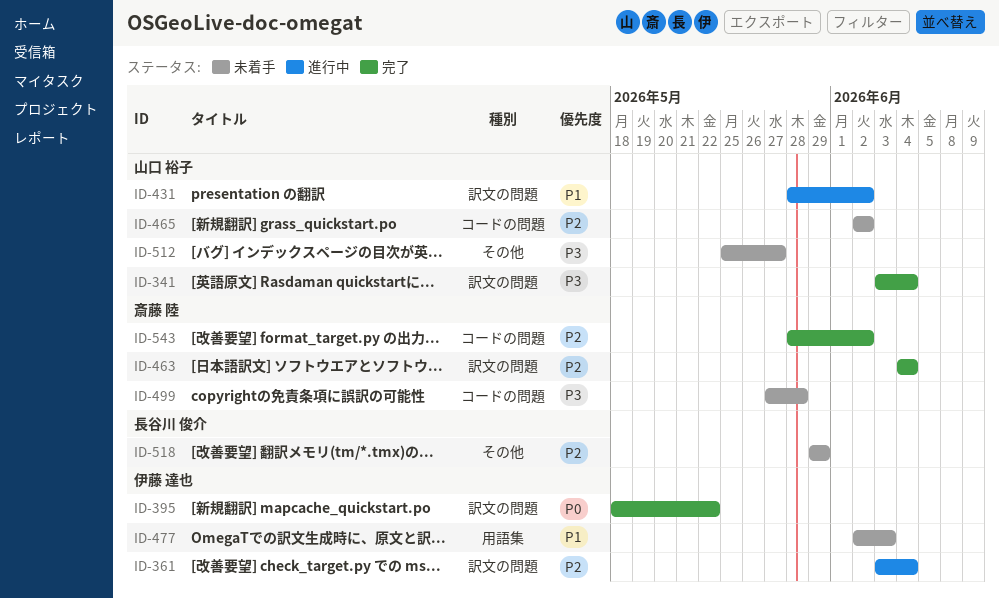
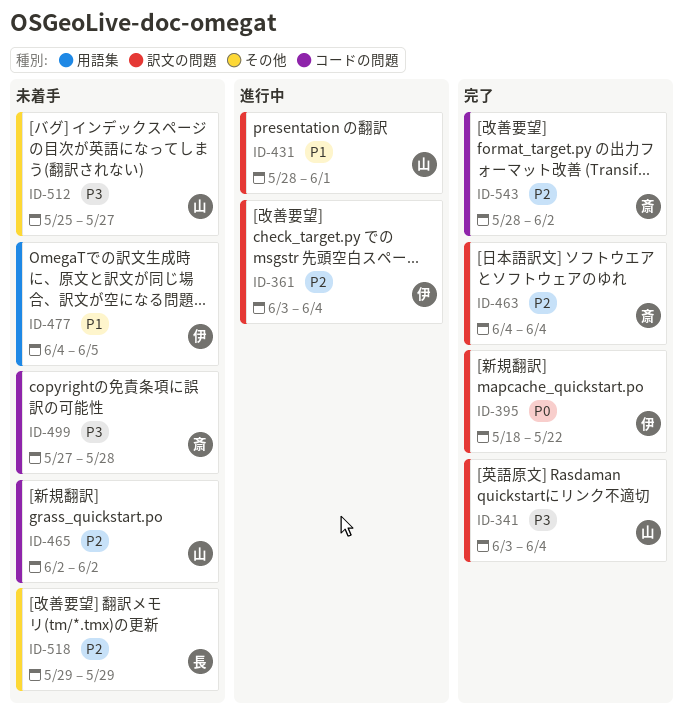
ID-431, due: Jun 2 -> Jun 1
ID-477, start: Jun 2 -> Jun 4
ID-477, due: Jun 3 -> Jun 5

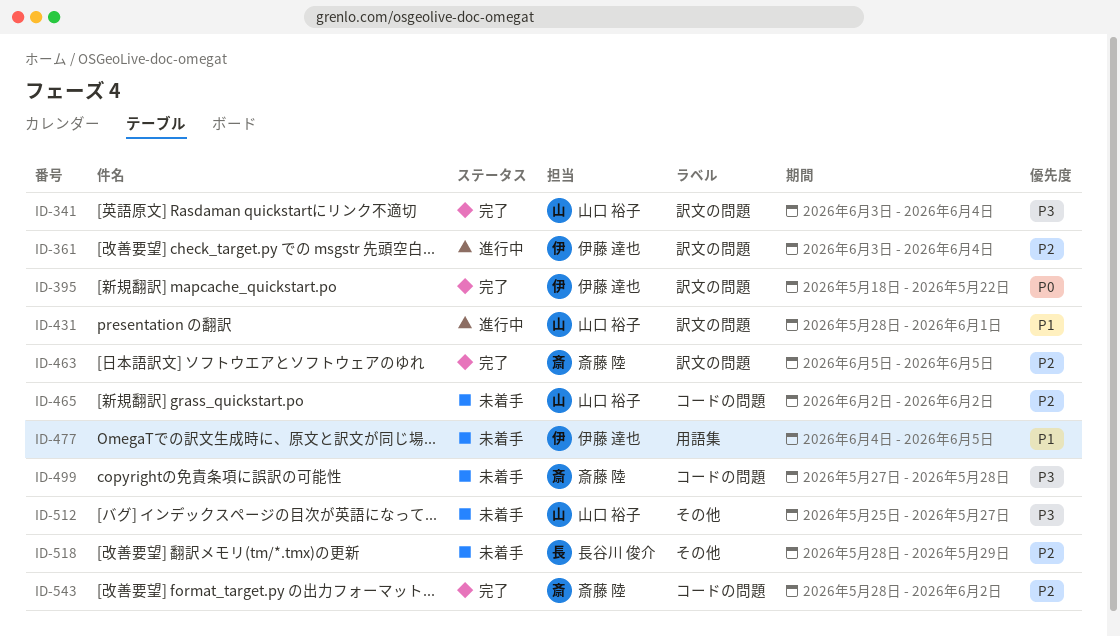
ID-463, start: Jun 4 -> Jun 5
ID-463, due: Jun 4 -> Jun 5
ID-518, start: May 29 -> May 28

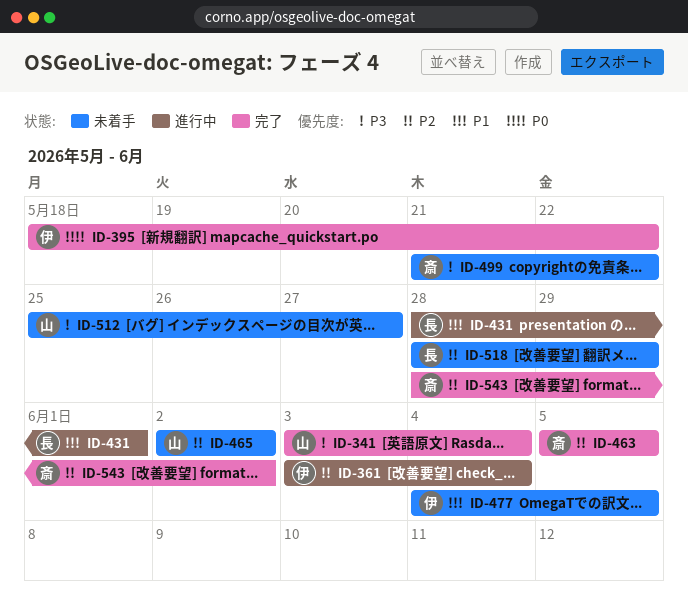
ID-431, owner: 山口 裕子 -> 長谷川 俊介
ID-499, start: May 27 -> May 21
ID-499, due: May 28 -> May 22

